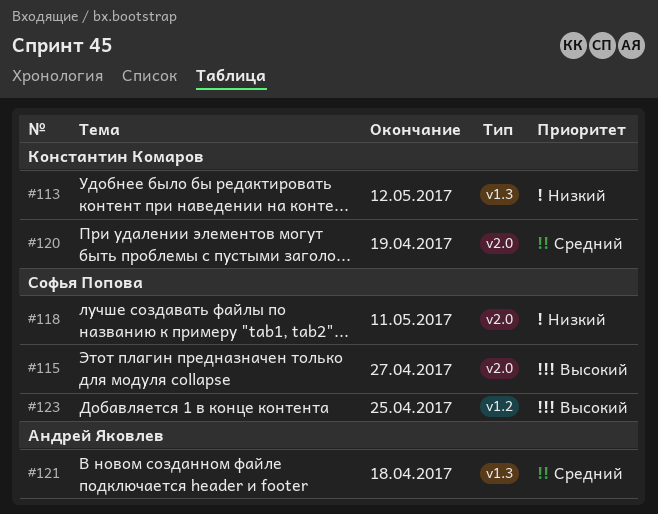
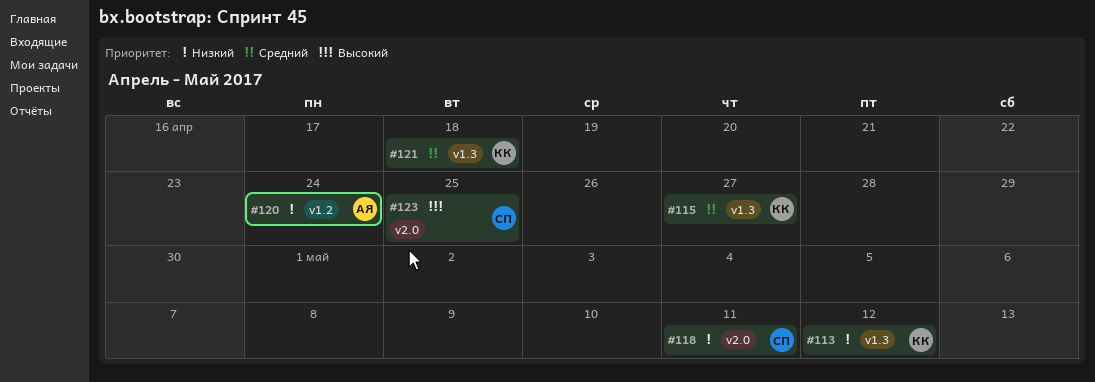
#115, owner: Софья Попова -> Константин Комаров
#115, priority: Высокий -> Средний
#115, label: v2.0 -> v1.3
#120, owner: Константин Комаров -> Андрей Яковлев
#120, priority: Средний -> Низкий
#120, label: v2.0 -> v1.2
#120, due: Apr 19 -> Apr 24
#121, owner: Андрей Яковлев -> Константин Комаров
#123, label: v1.2 -> v2.0

